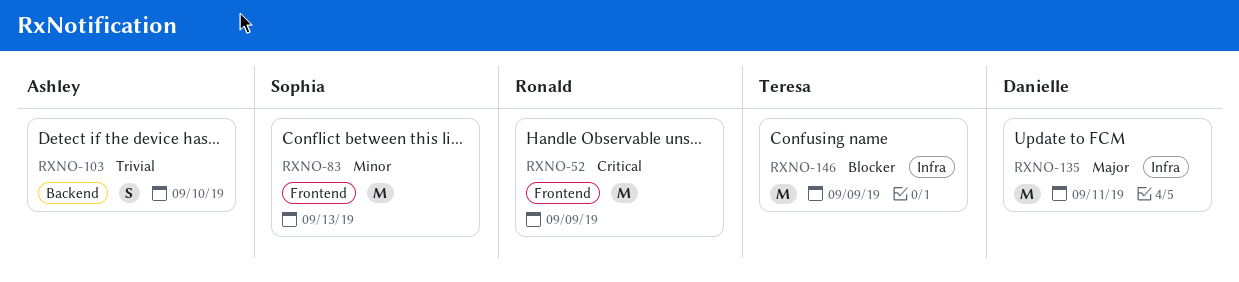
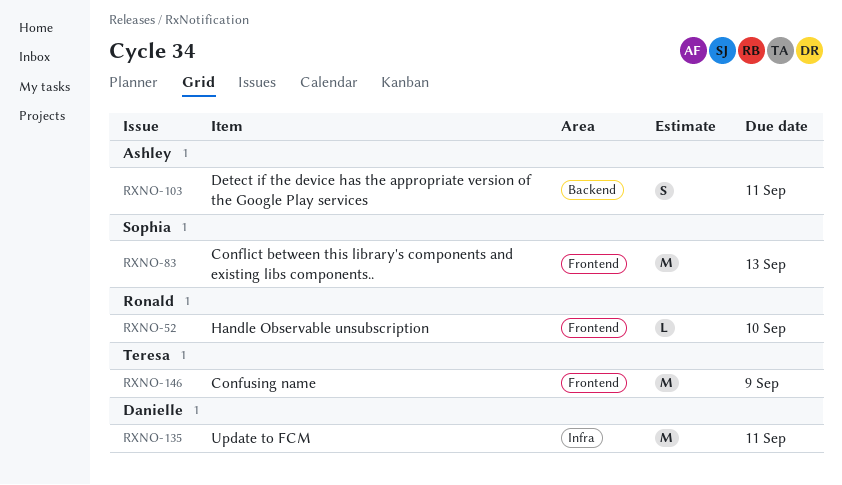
RXNO-52, estimate: M -> L
RXNO-52, due: Sep 9 -> Sep 10
RXNO-103, due: Sep 10 -> Sep 11
RXNO-146, label: Infra -> Frontend

